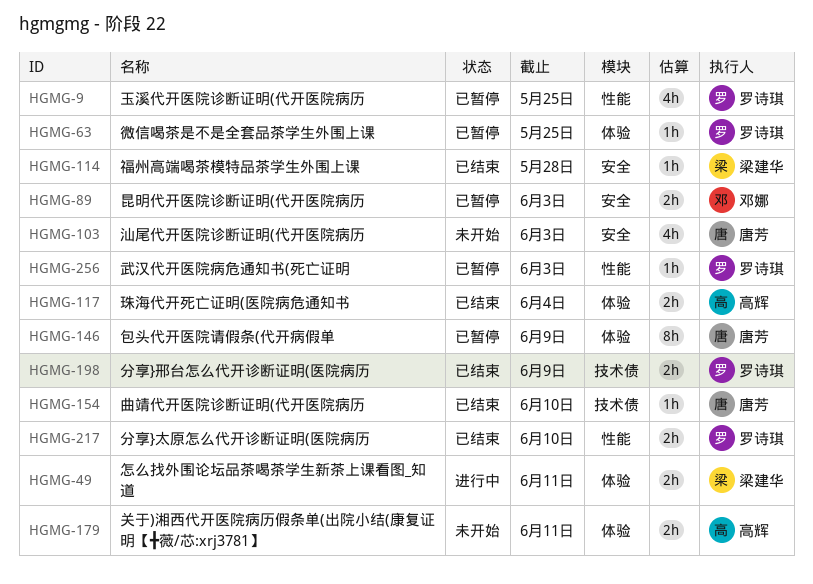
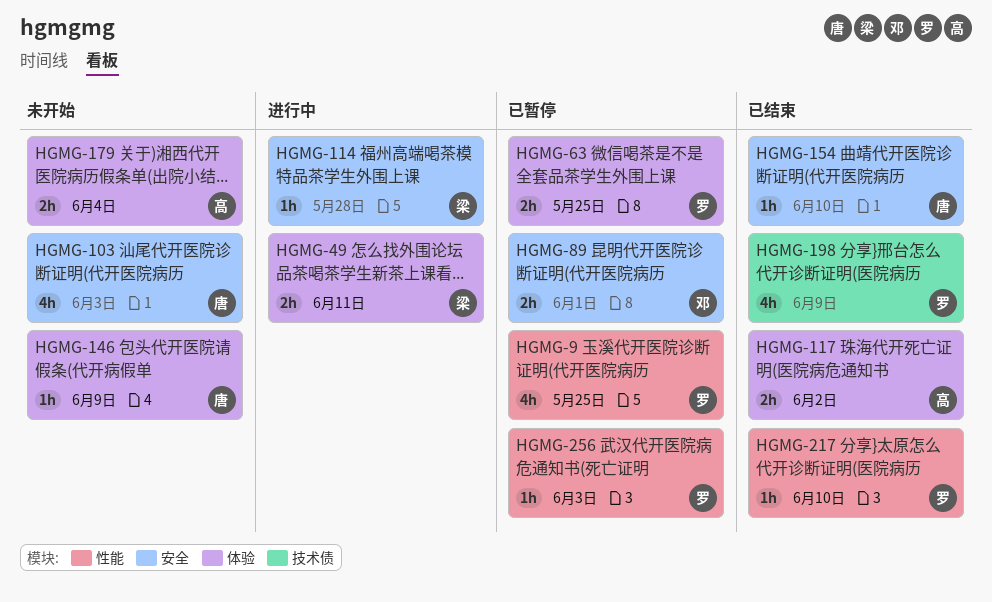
HGMG-63, estimate: 1h -> 2h
HGMG-89, due: Jun 3 -> Jun 1
HGMG-114, status: 已结束 -> 进行中
HGMG-117, due: Jun 4 -> Jun 2
HGMG-146, status: 已暂停 -> 未开始
HGMG-146, estimate: 8h -> 1h
HGMG-154, label: 技术债 -> 安全
HGMG-179, due: Jun 11 -> Jun 4
HGMG-198, estimate: 2h -> 4h
HGMG-217, estimate: 2h -> 1h

